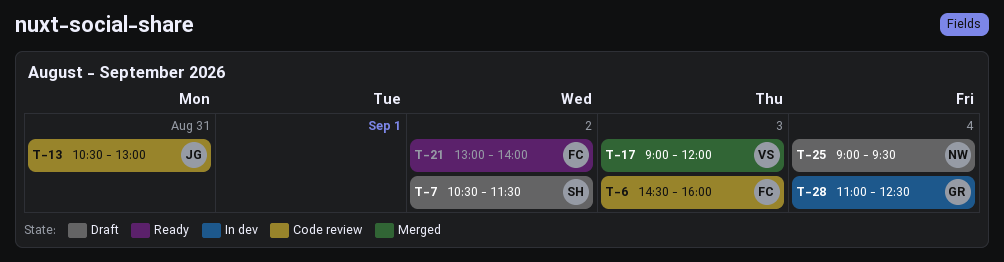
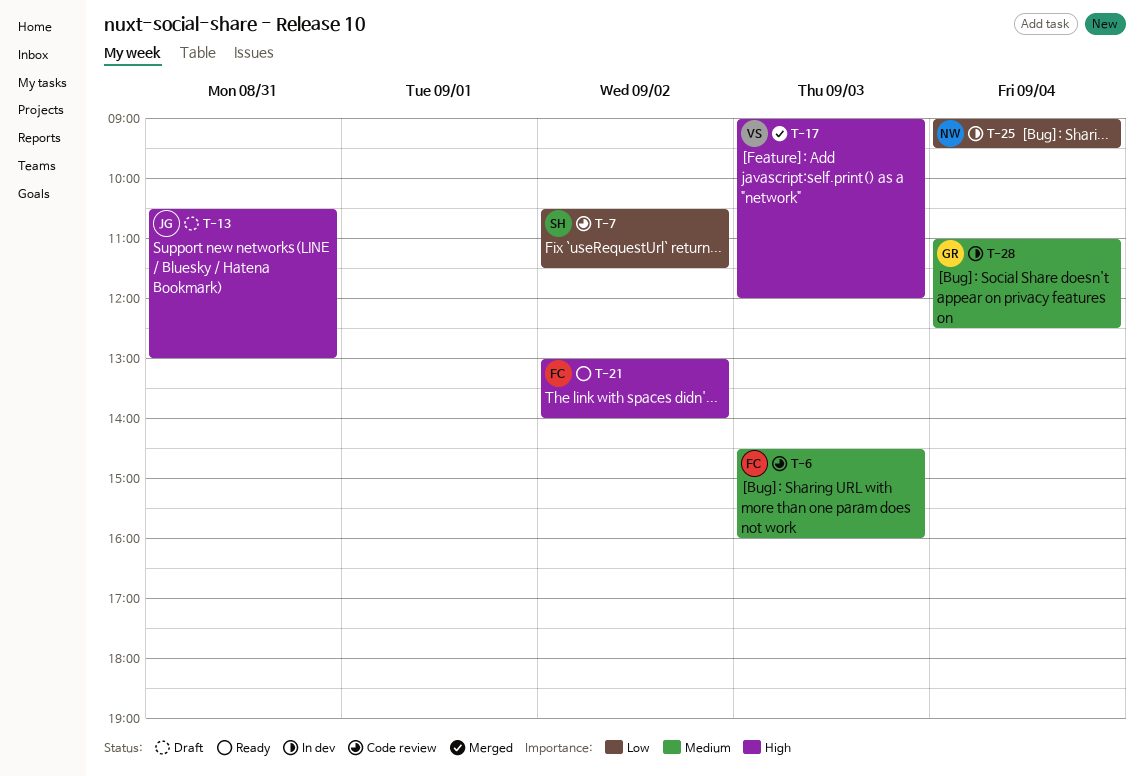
T-7, status: Draft -> Code review
T-13, status: Code review -> Draft
T-25, status: Draft -> In dev

